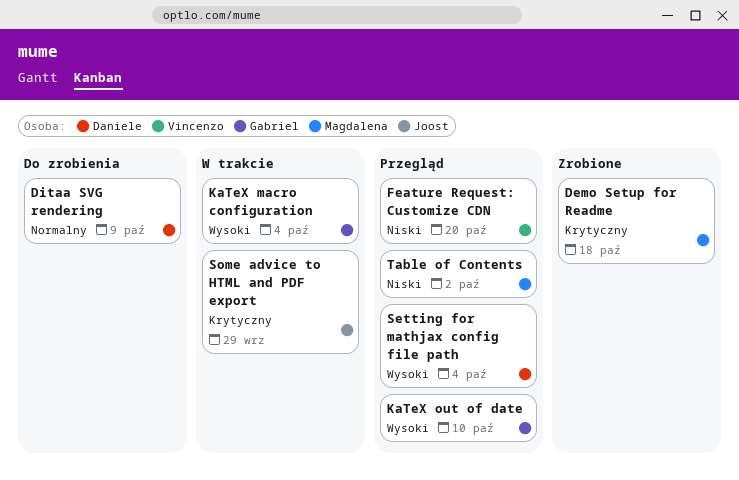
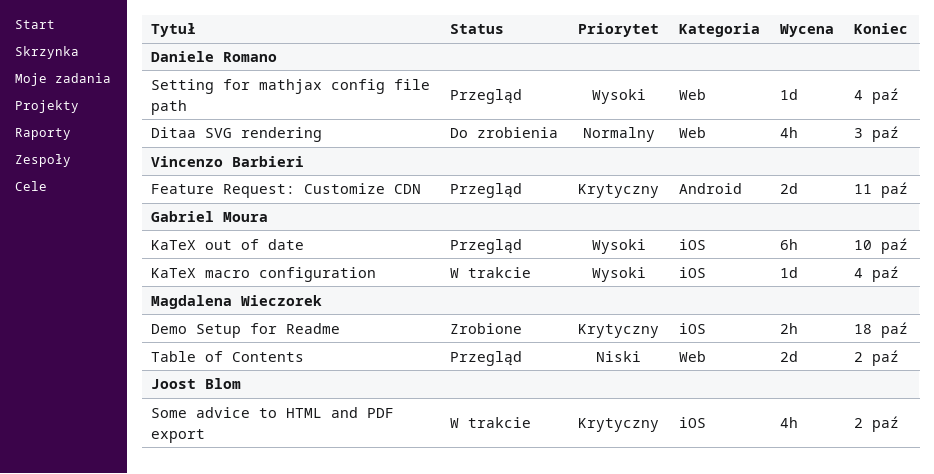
Ditaa SVG rendering, due: Oct 9 -> Oct 3
Feature Request: Customize CDN, priority: Niski -> Krytyczny
Feature Request: Customize CDN, due: Oct 20 -> Oct 11
Some advice to HTML and PDF export, due: Sep 29 -> Oct 2

